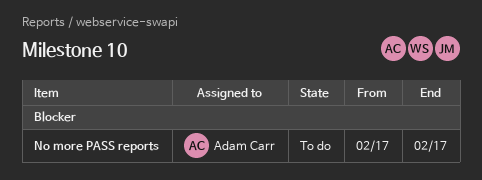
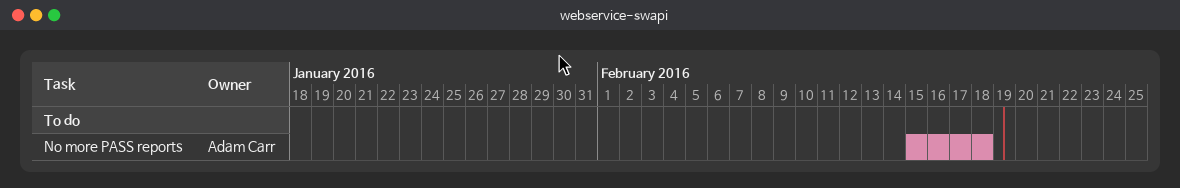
No more PASS reports, start: Feb 17 -> Feb 15
No more PASS reports, due: Feb 17 -> Feb 18

